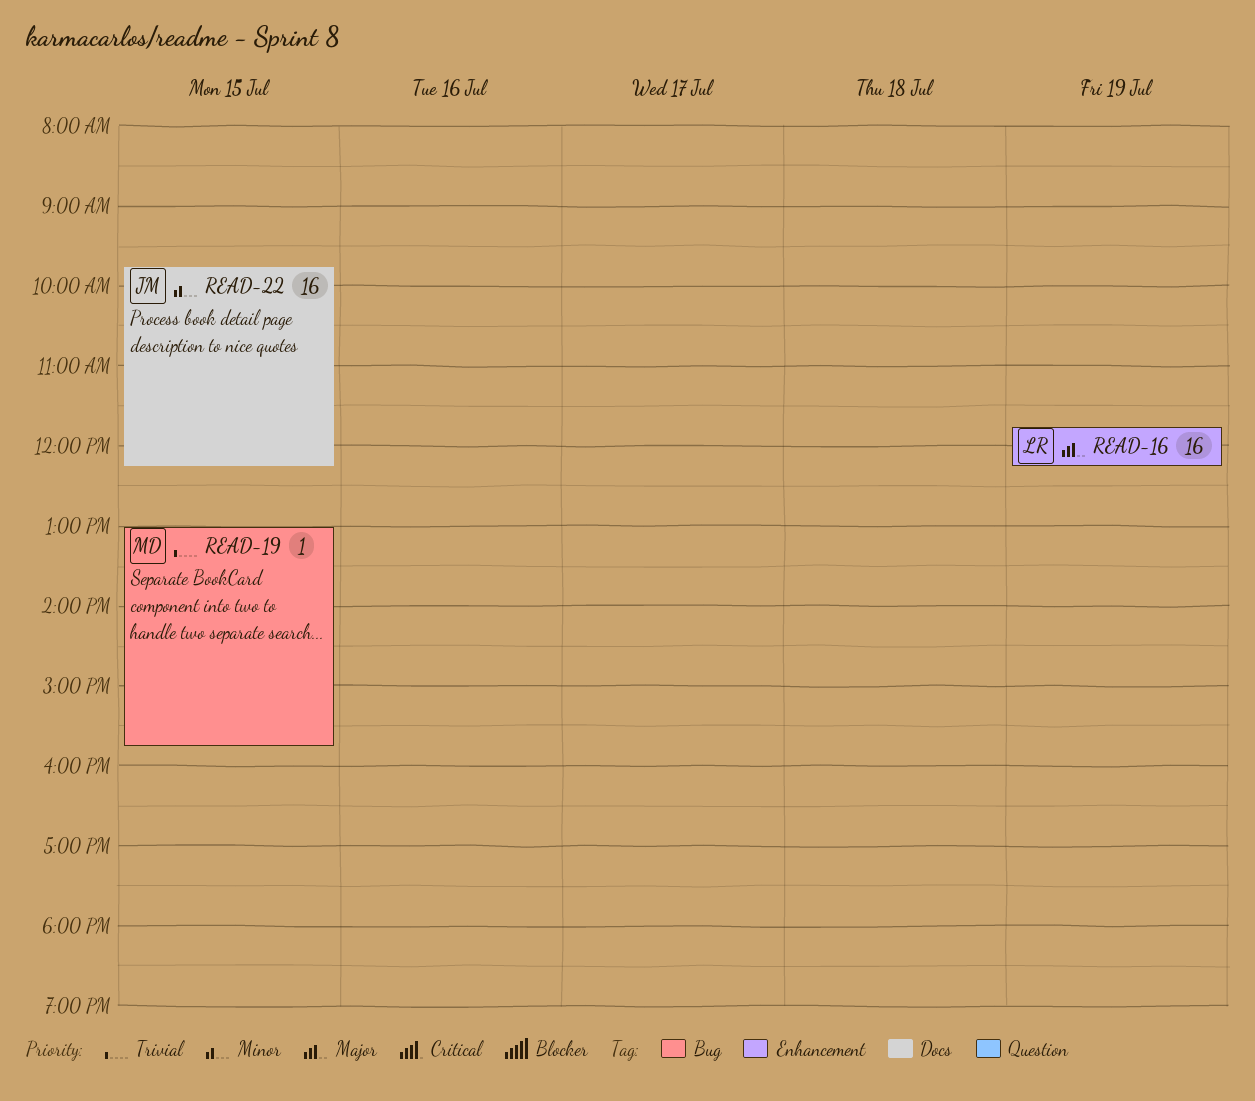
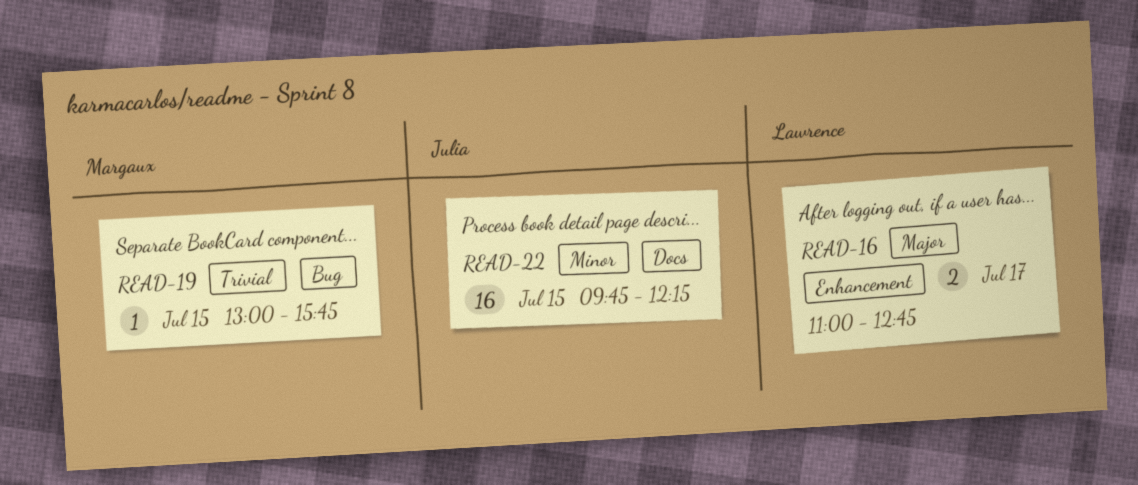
READ-16, estimate: 16 -> 2
READ-16, day: Jul 19 -> Jul 17
READ-16, begins: 11:45 -> 11:00
READ-16, ends: 12:15 -> 12:45

